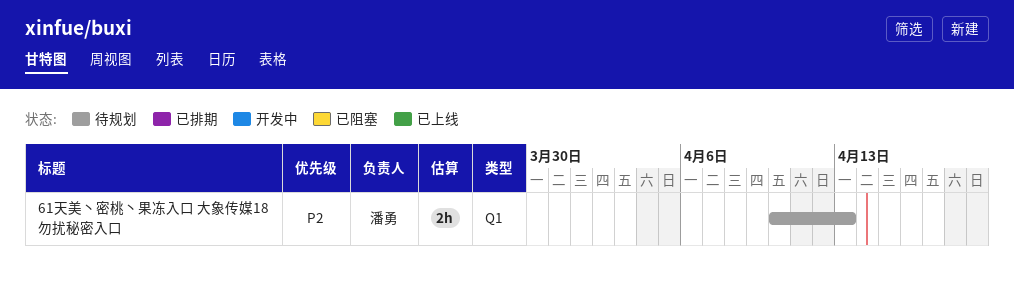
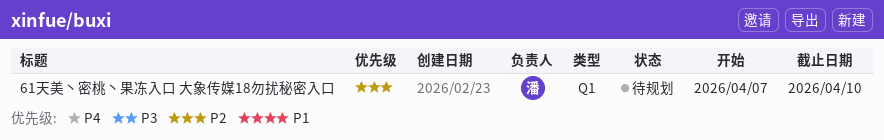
61天美丶密桃丶果冻入口 大象传媒18勿扰秘密入口, start: Apr 10 -> Apr 7
61天美丶密桃丶果冻入口 大象传媒18勿扰秘密入口, due: Apr 13 -> Apr 10

